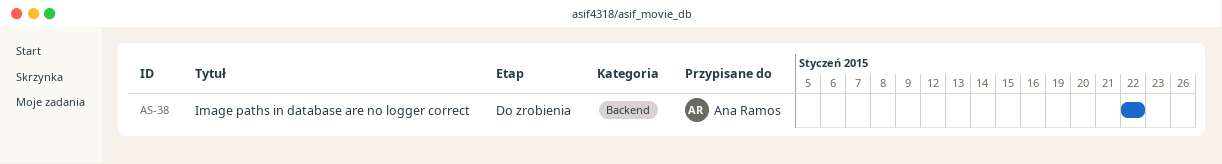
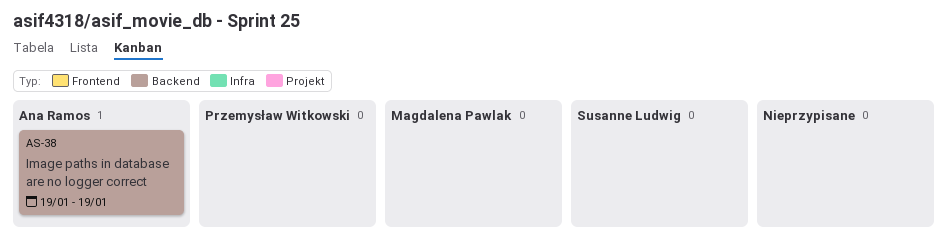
AS-38, start: Jan 22 -> Jan 19
AS-38, due: Jan 22 -> Jan 19

